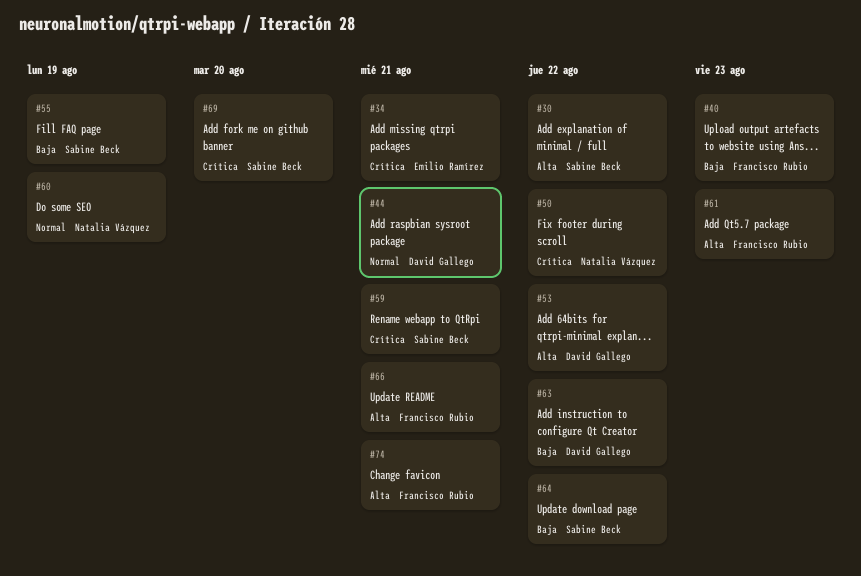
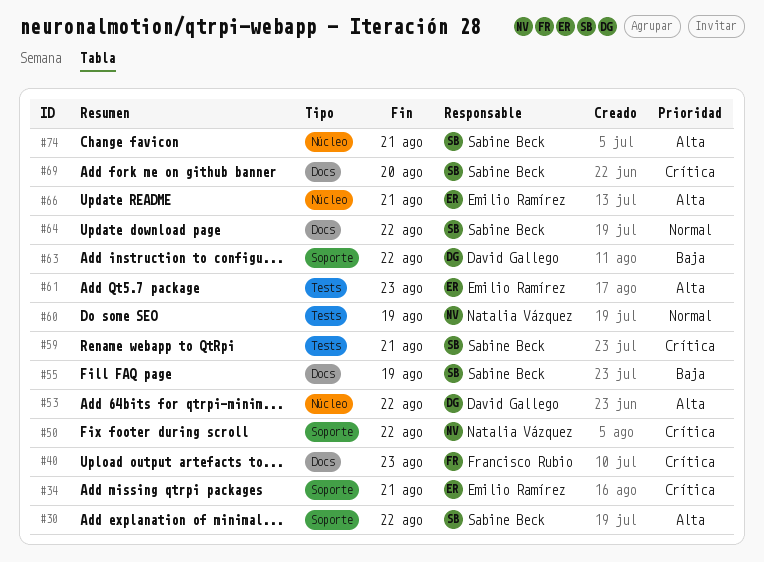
#40, priority: Baja -> Crítica
#44: present -> none
#61, owner: Francisco Rubio -> Emilio Ramírez
#64, priority: Baja -> Normal
#66, owner: Francisco Rubio -> Emilio Ramírez
#74, owner: Francisco Rubio -> Sabine Beck

